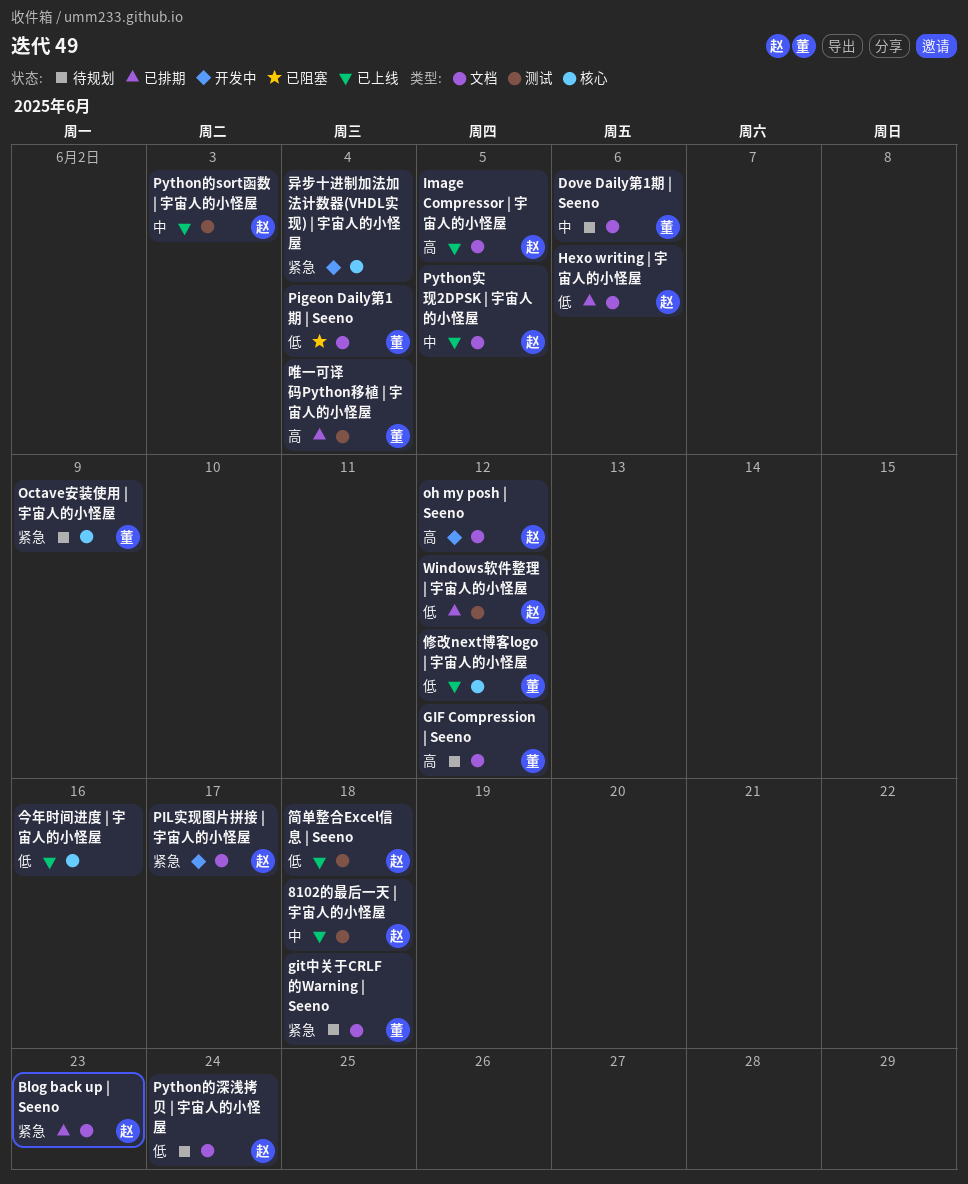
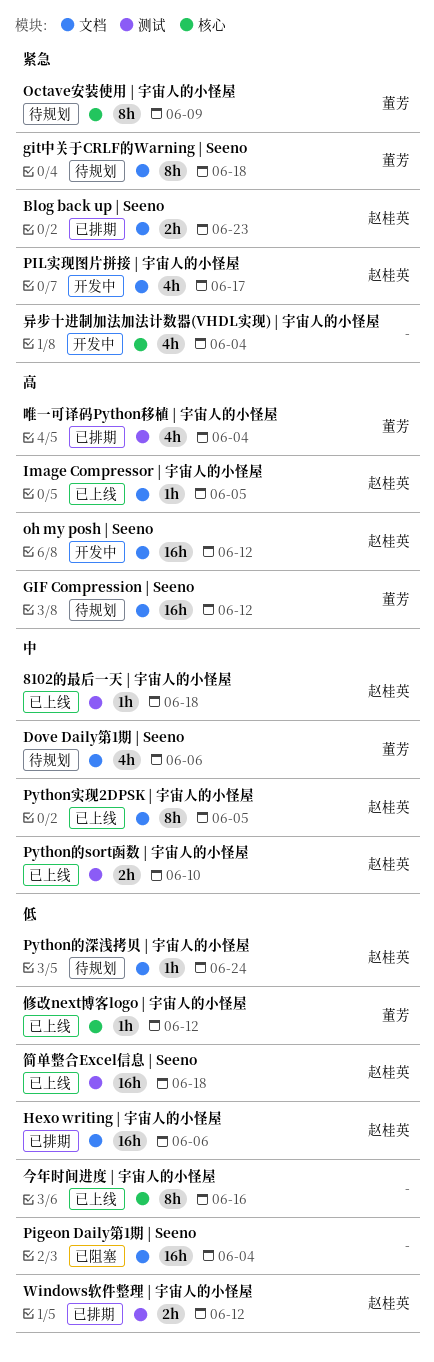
Pigeon Daily第1期 | Seeno, owner: 董芳 -> none
Python的sort函数 | 宇宙人的小怪屋, due: Jun 3 -> Jun 10

